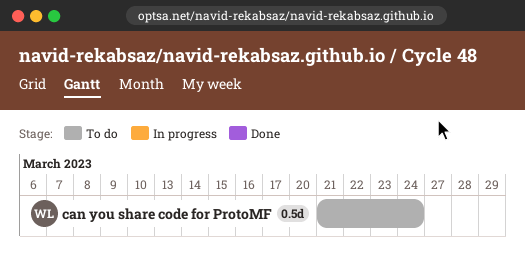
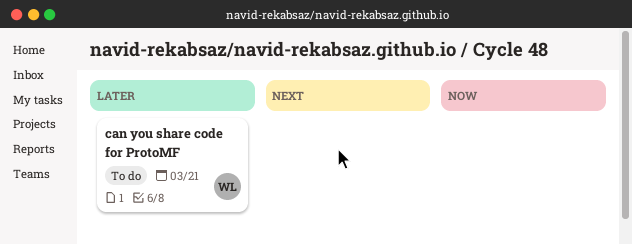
can you share code for ProtoMF, due: Mar 24 -> Mar 21

